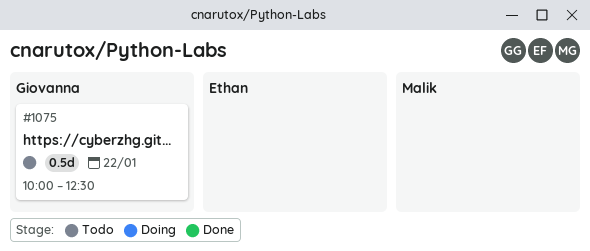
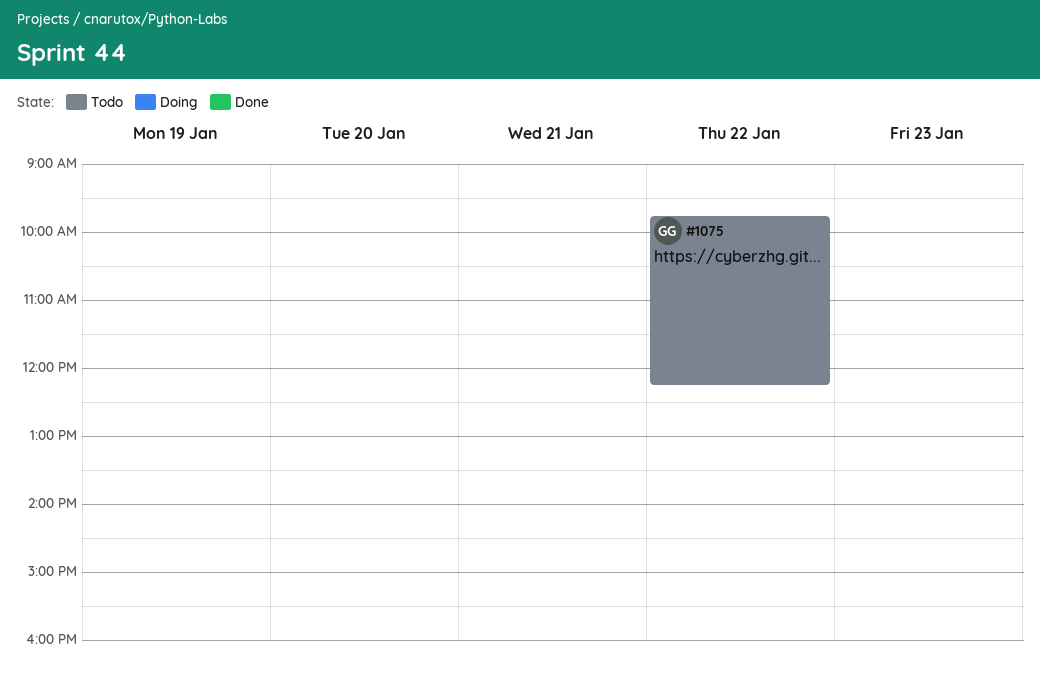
#1075, begins: 10:00 -> 09:45
#1075, ends: 12:30 -> 12:15

